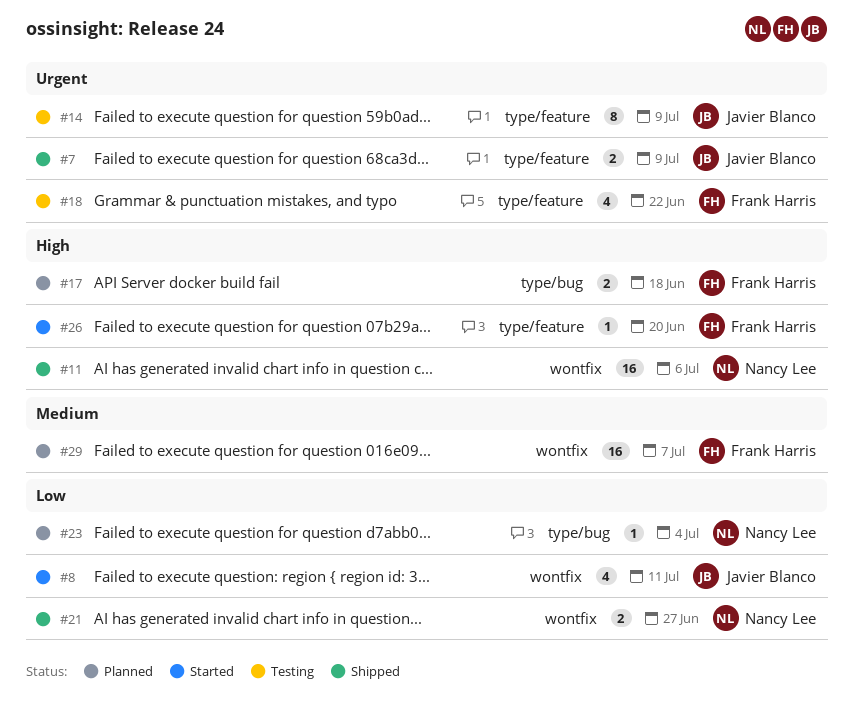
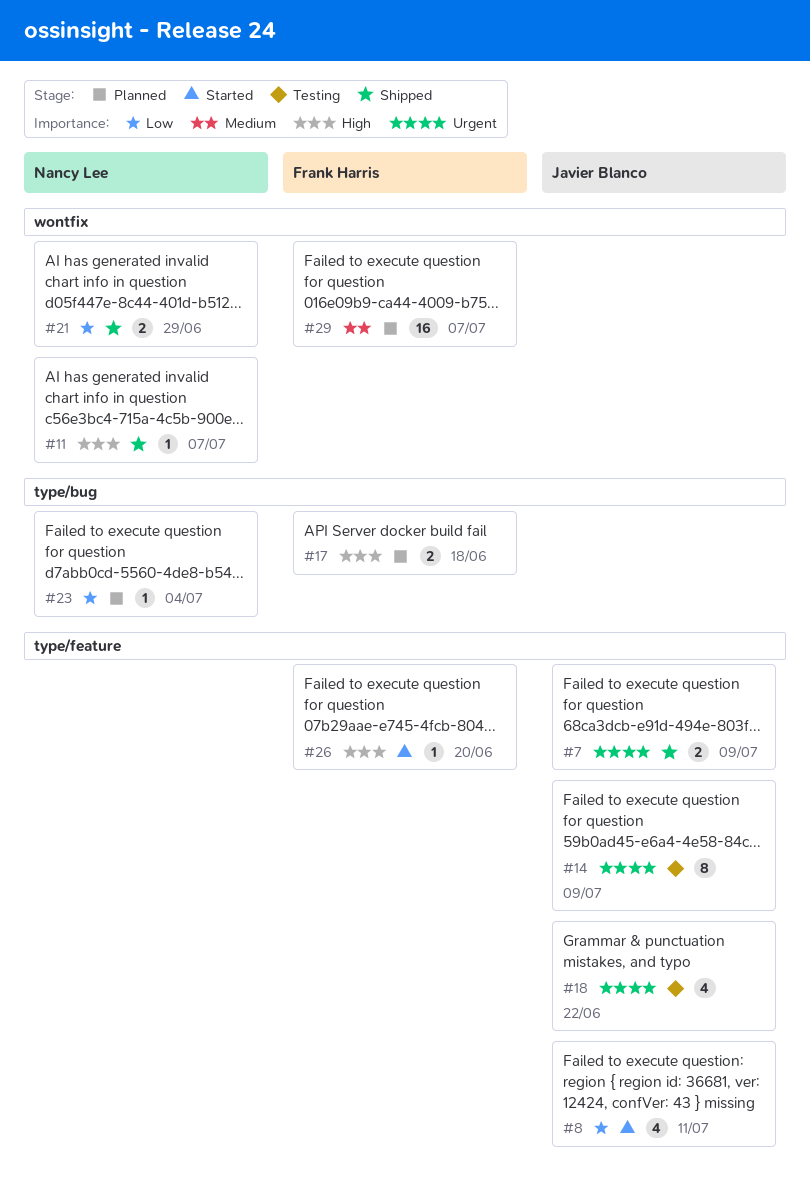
#8, label: wontfix -> type/feature
#11, estimate: 16 -> 1
#11, due: Jul 6 -> Jul 7
#18, owner: Frank Harris -> Javier Blanco
#21, due: Jun 27 -> Jun 29

